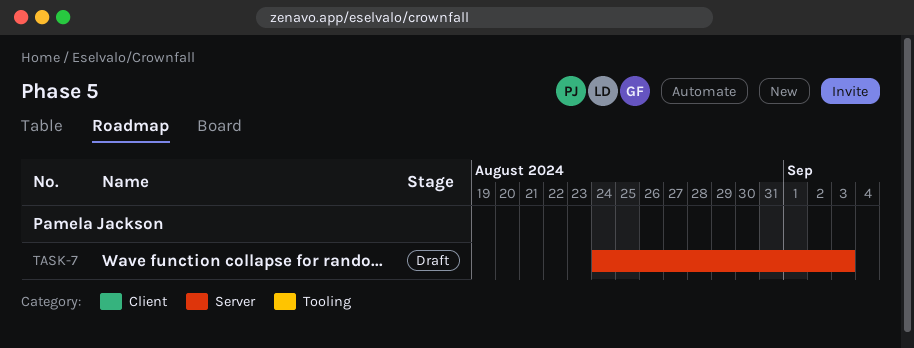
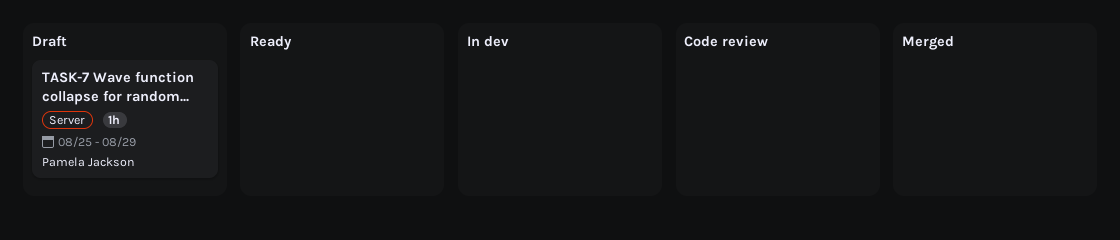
TASK-7, start: Aug 24 -> Aug 25
TASK-7, due: Sep 3 -> Aug 29

